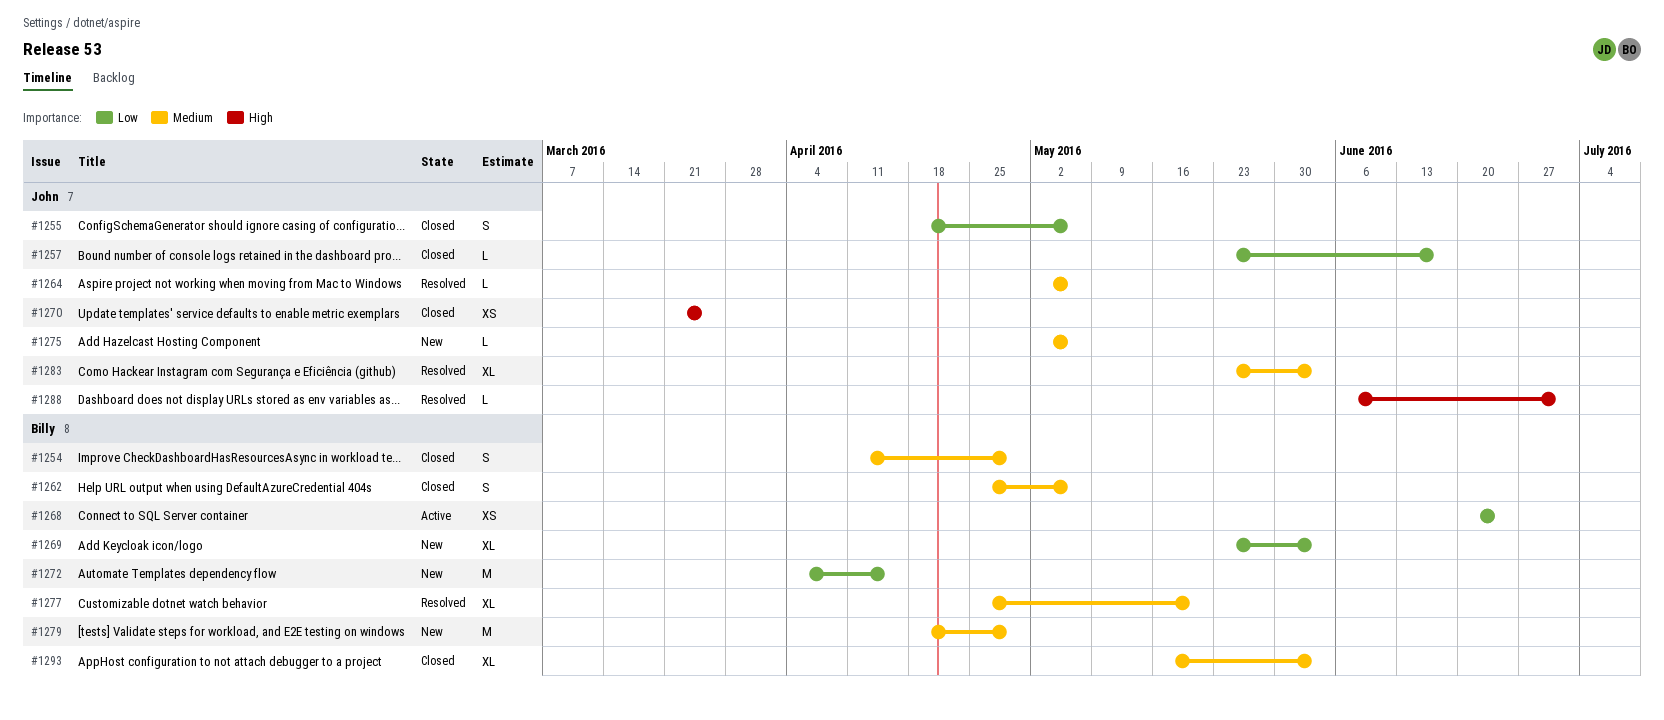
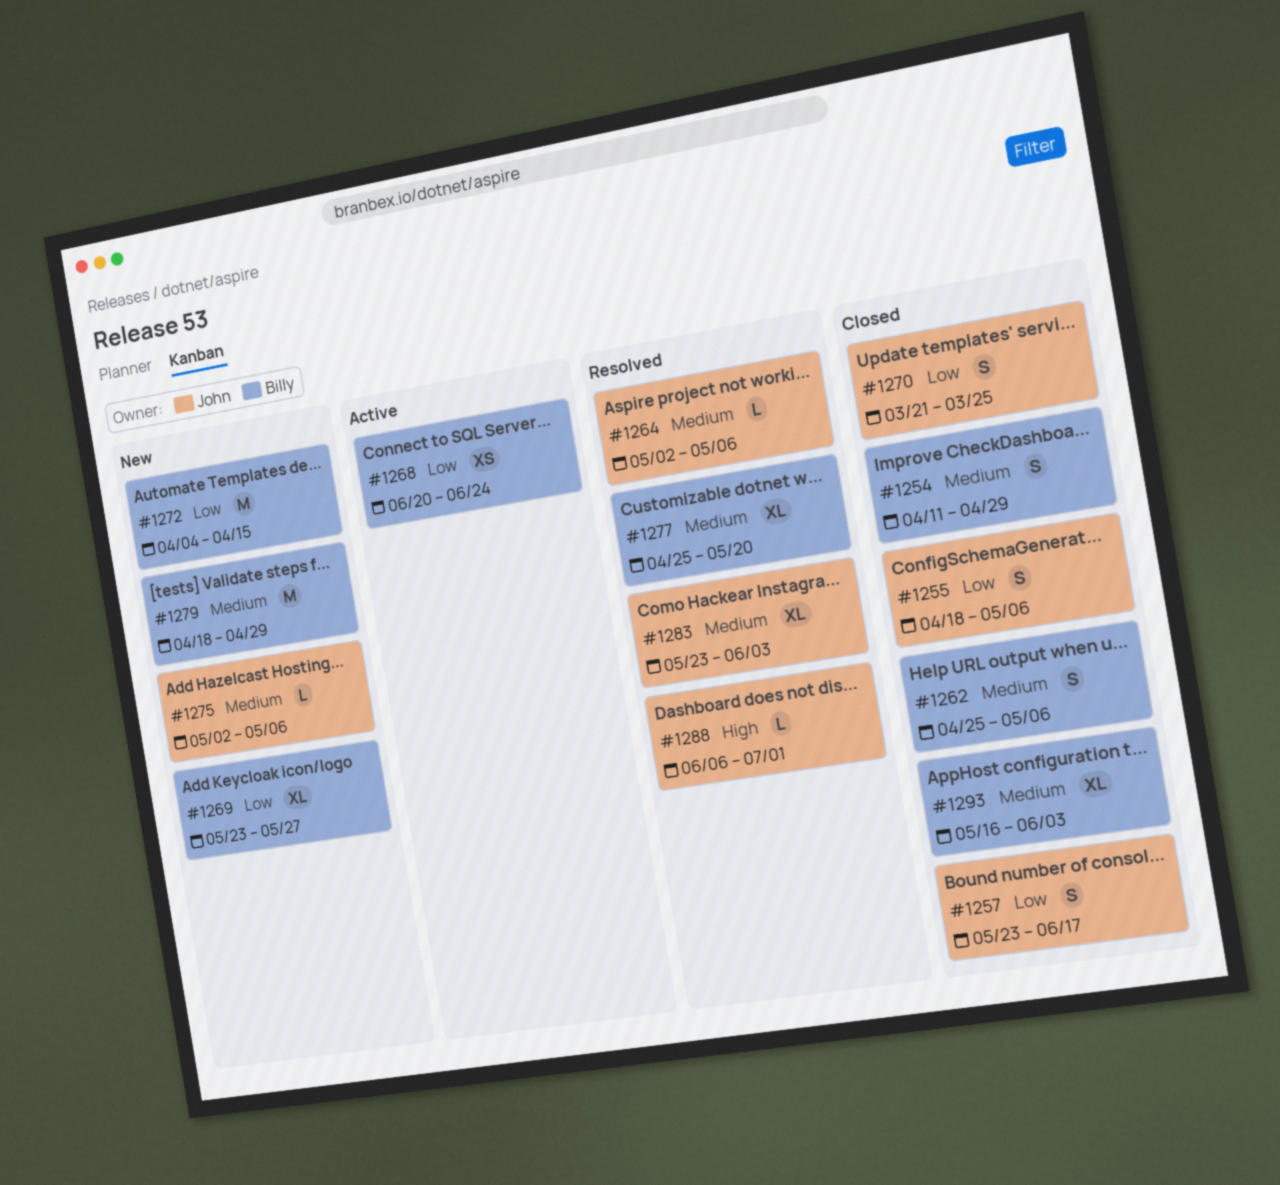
#1257, estimate: L -> S
#1269, due: Jun 3 -> May 27
#1270, priority: High -> Low
#1270, estimate: XS -> S

